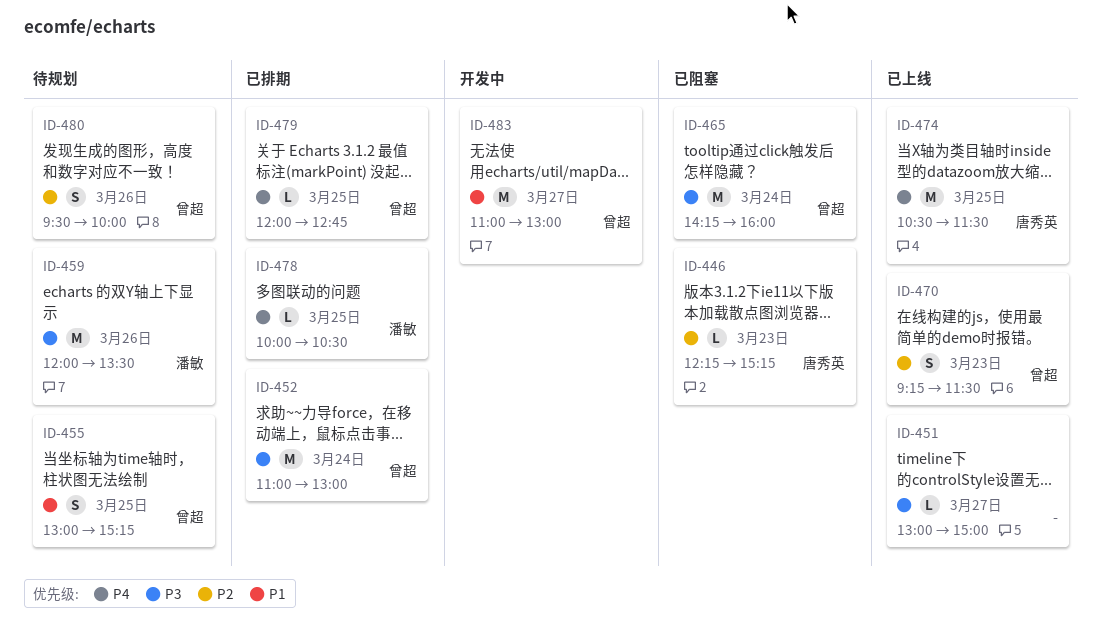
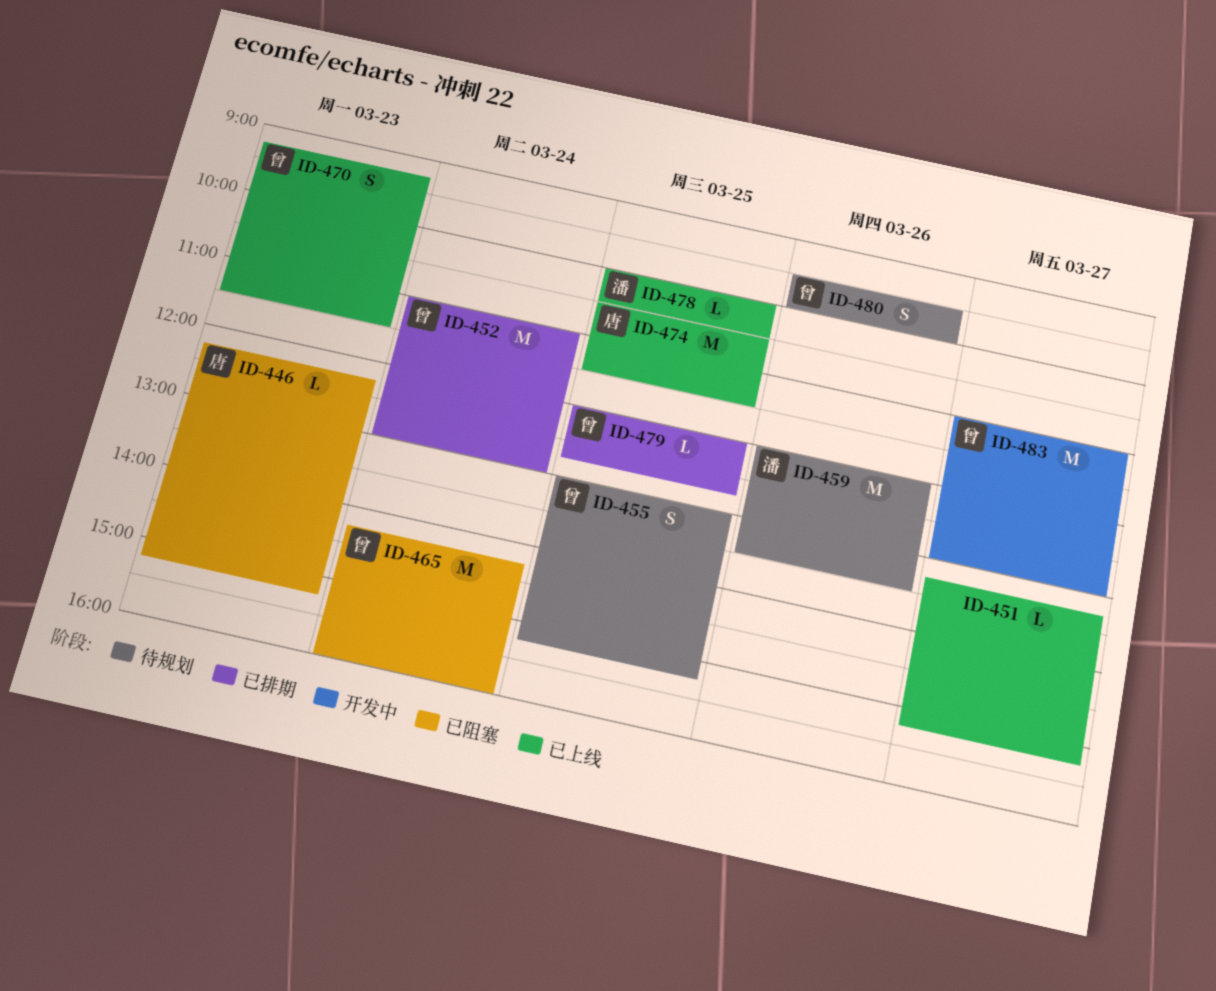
ID-451, begins: 13:00 -> 13:15
ID-451, ends: 15:00 -> 15:15
ID-478, status: 已排期 -> 已上线

